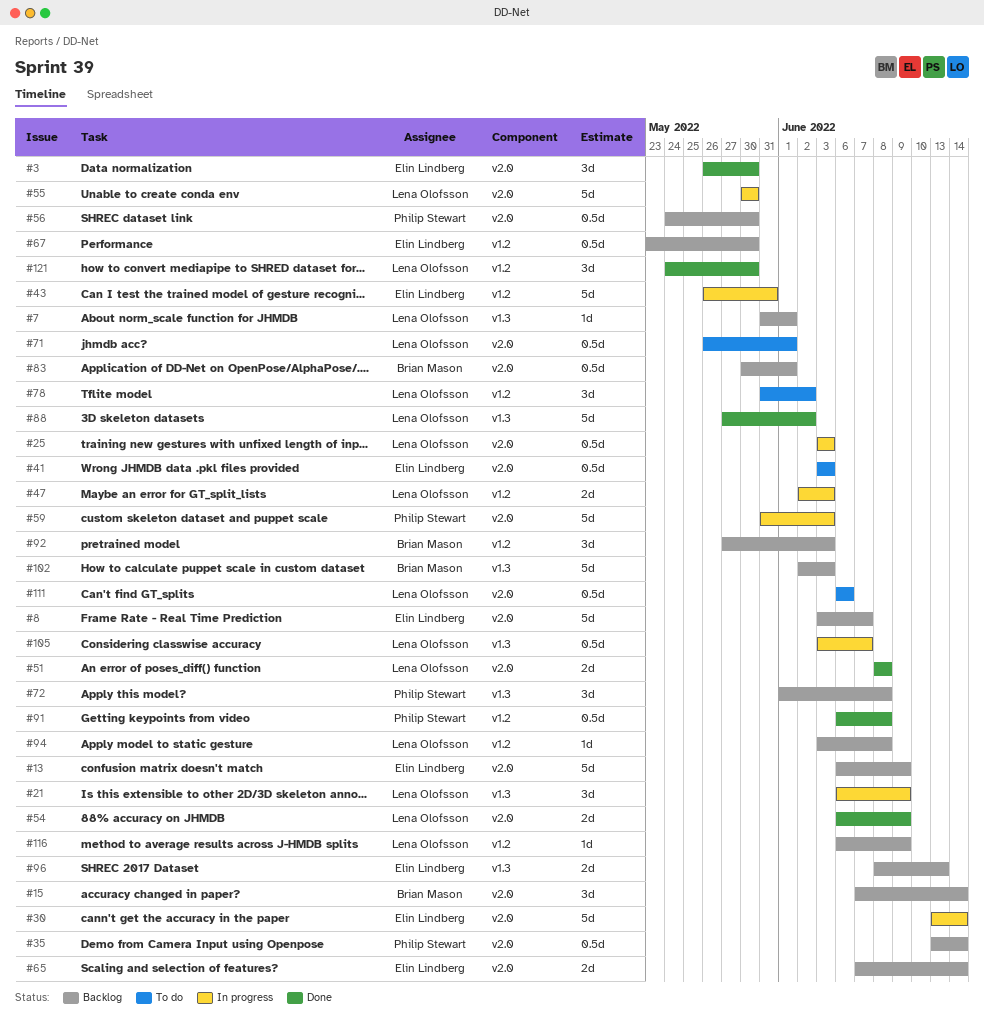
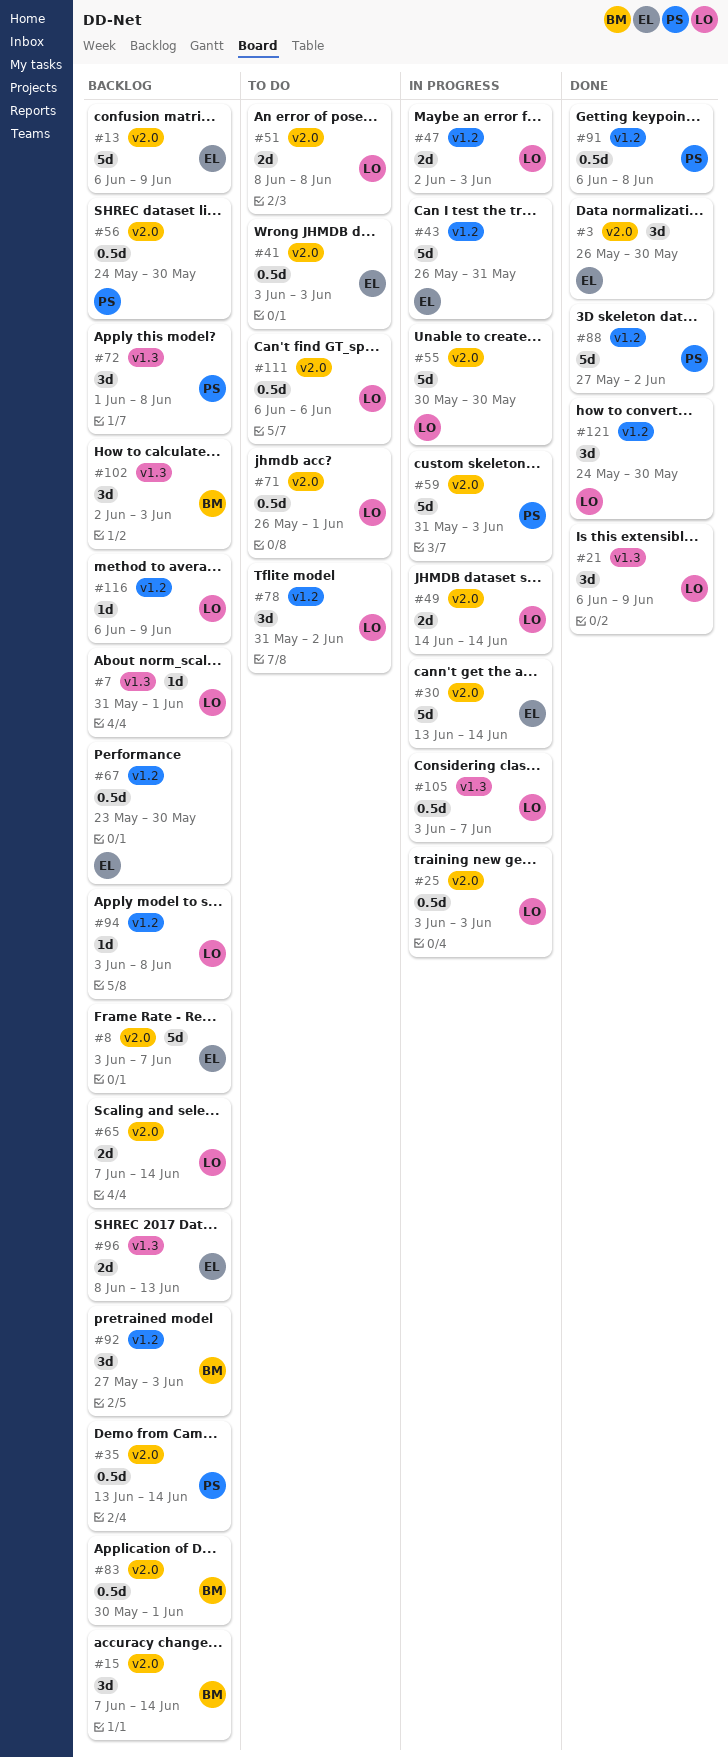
#21, status: In progress -> Done
#49: none -> present
#51, status: Done -> To do
#54: present -> none
#65, owner: Elin Lindberg -> Lena Olofsson
#88, owner: Lena Olofsson -> Philip Stewart
#88, label: v1.3 -> v1.2
#102, estimate: 5d -> 3d

